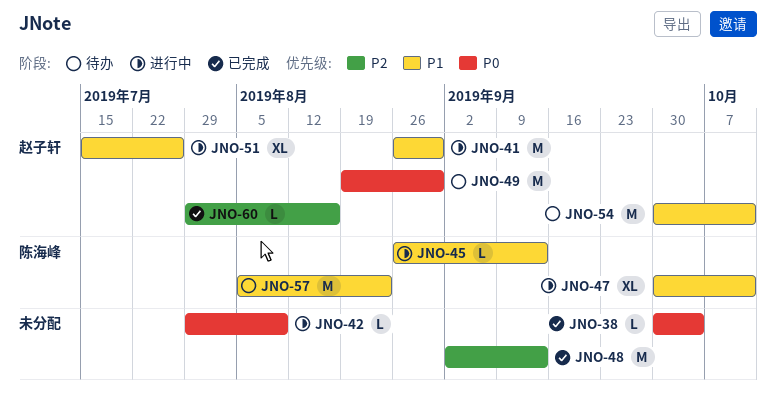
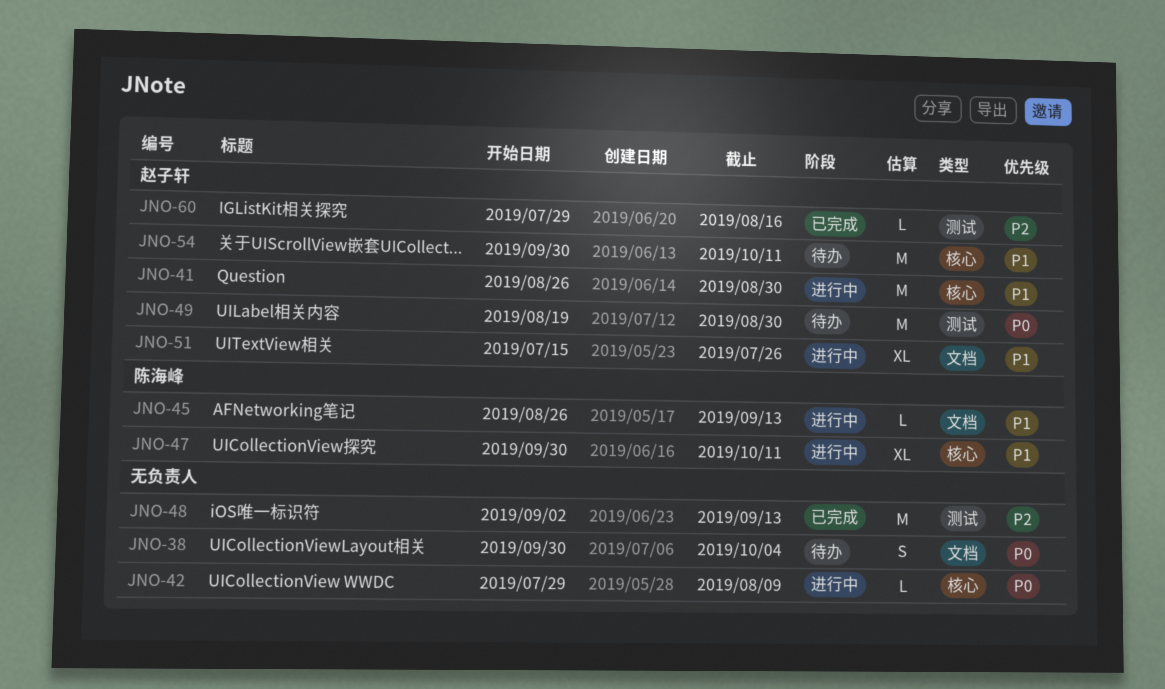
JNO-38, status: 已完成 -> 待办
JNO-38, estimate: L -> S
JNO-57: present -> none

